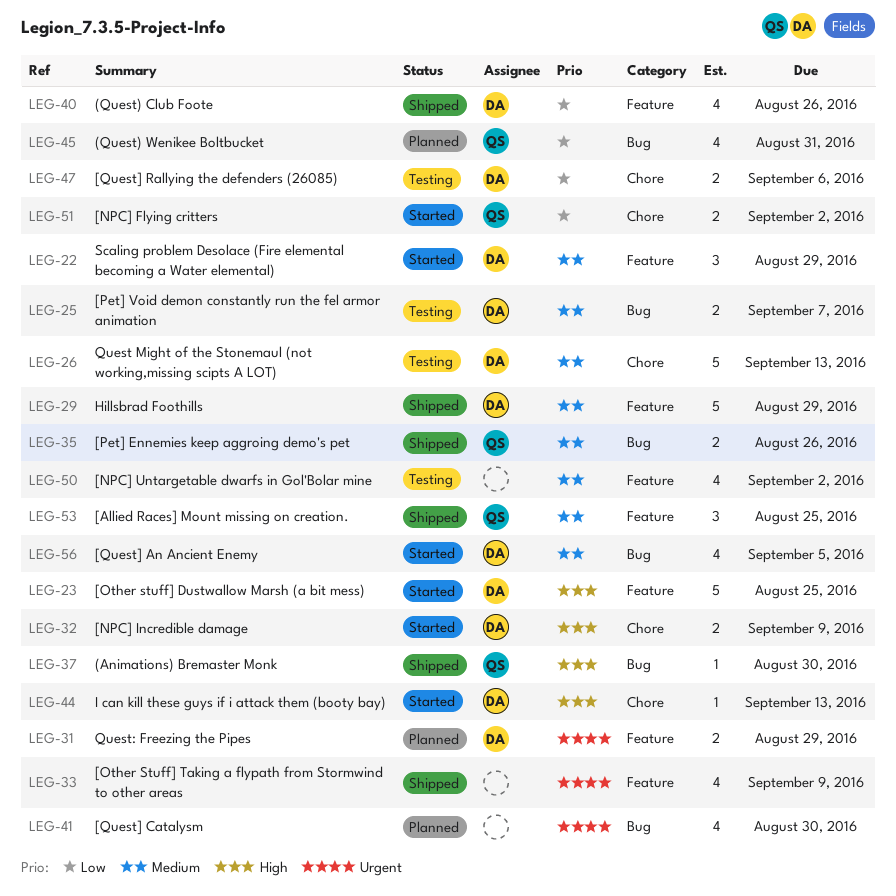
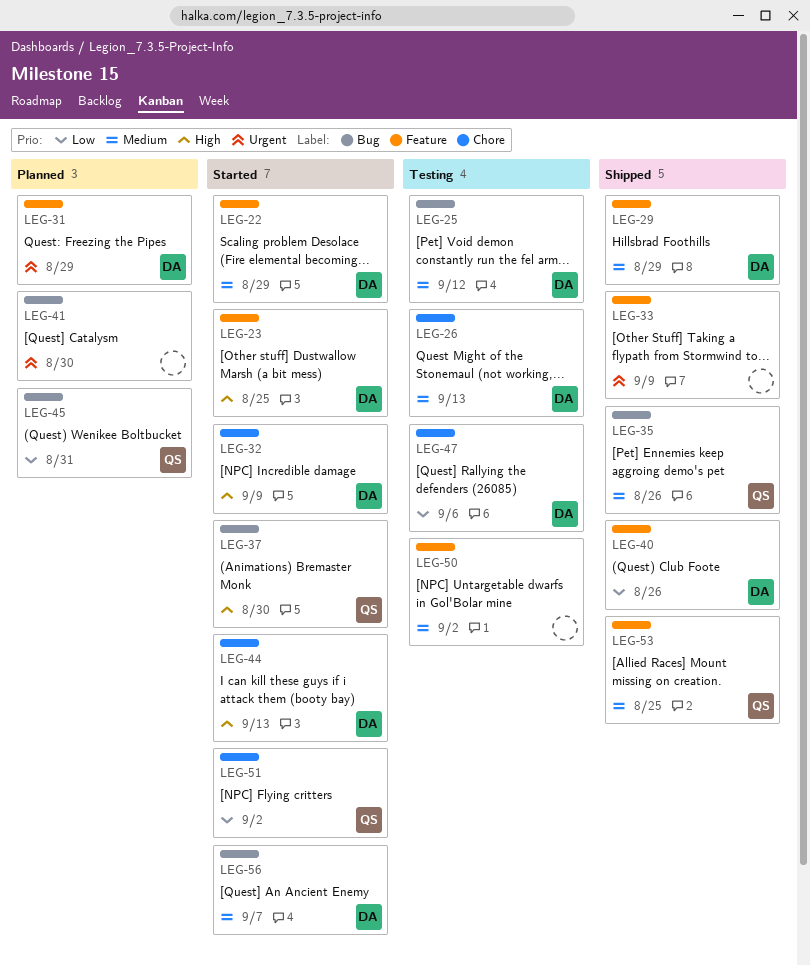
LEG-25, due: Sep 7 -> Sep 12
LEG-37, status: Shipped -> Started
LEG-56, due: Sep 5 -> Sep 7

